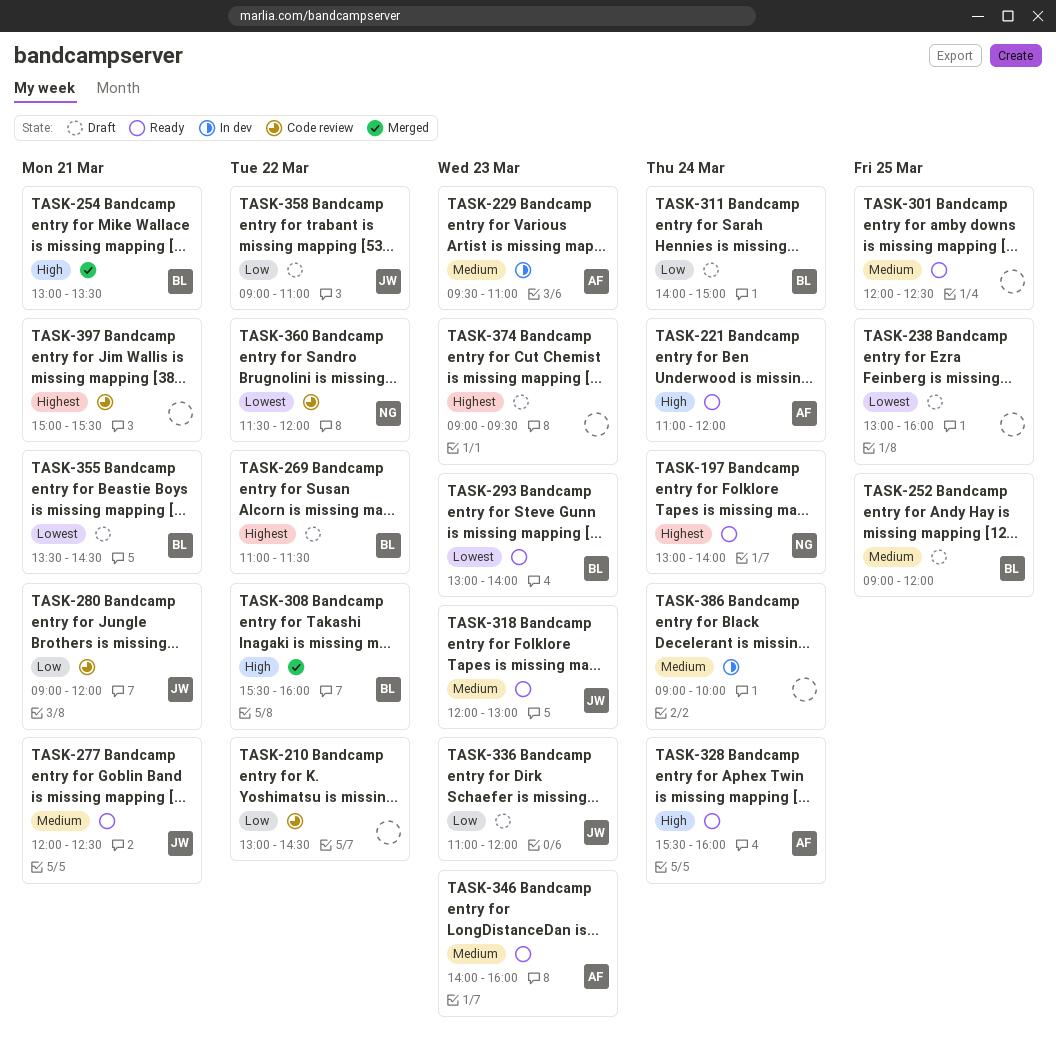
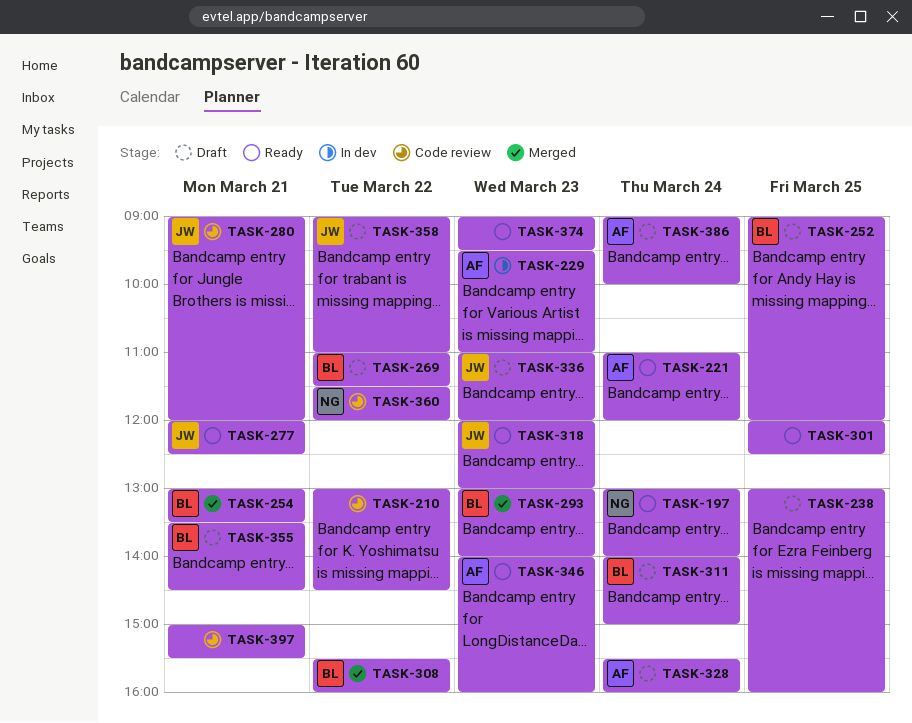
TASK-293, status: Ready -> Merged
TASK-328, status: Ready -> Draft
TASK-374, status: Draft -> Ready
TASK-386, status: In dev -> Draft
TASK-386, owner: none -> AF

